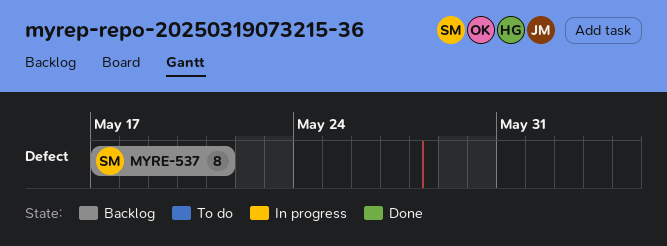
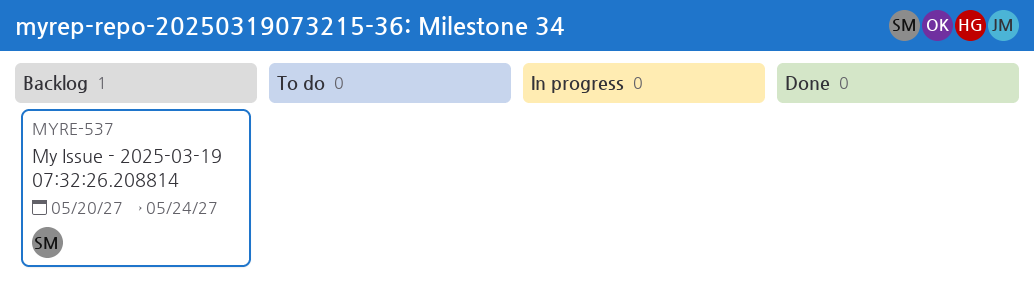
MYRE-537, start: May 17 -> May 20
MYRE-537, due: May 21 -> May 24

